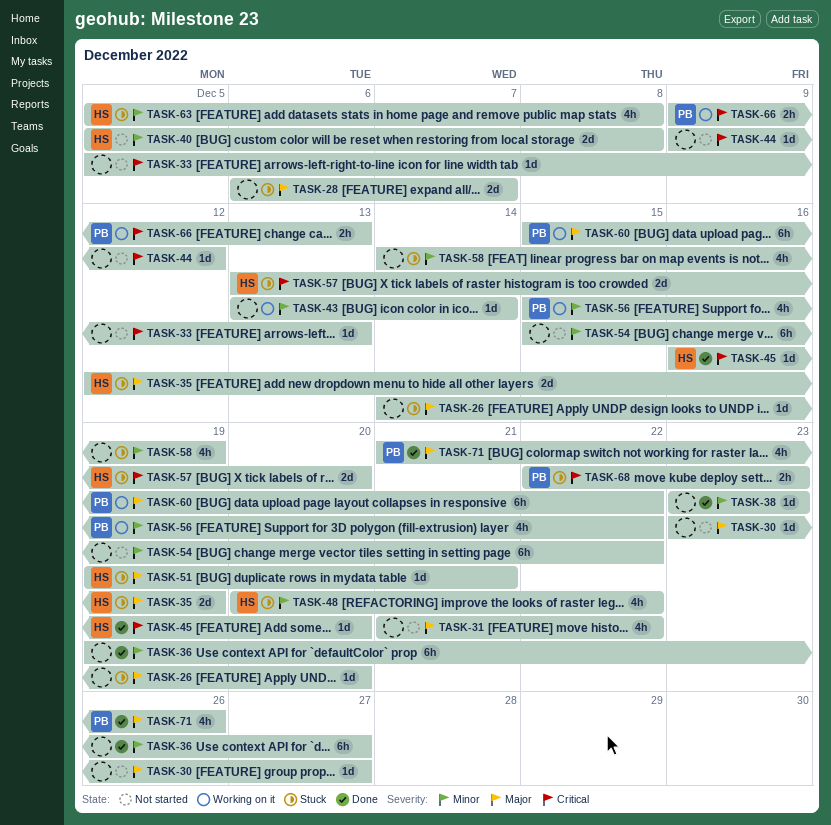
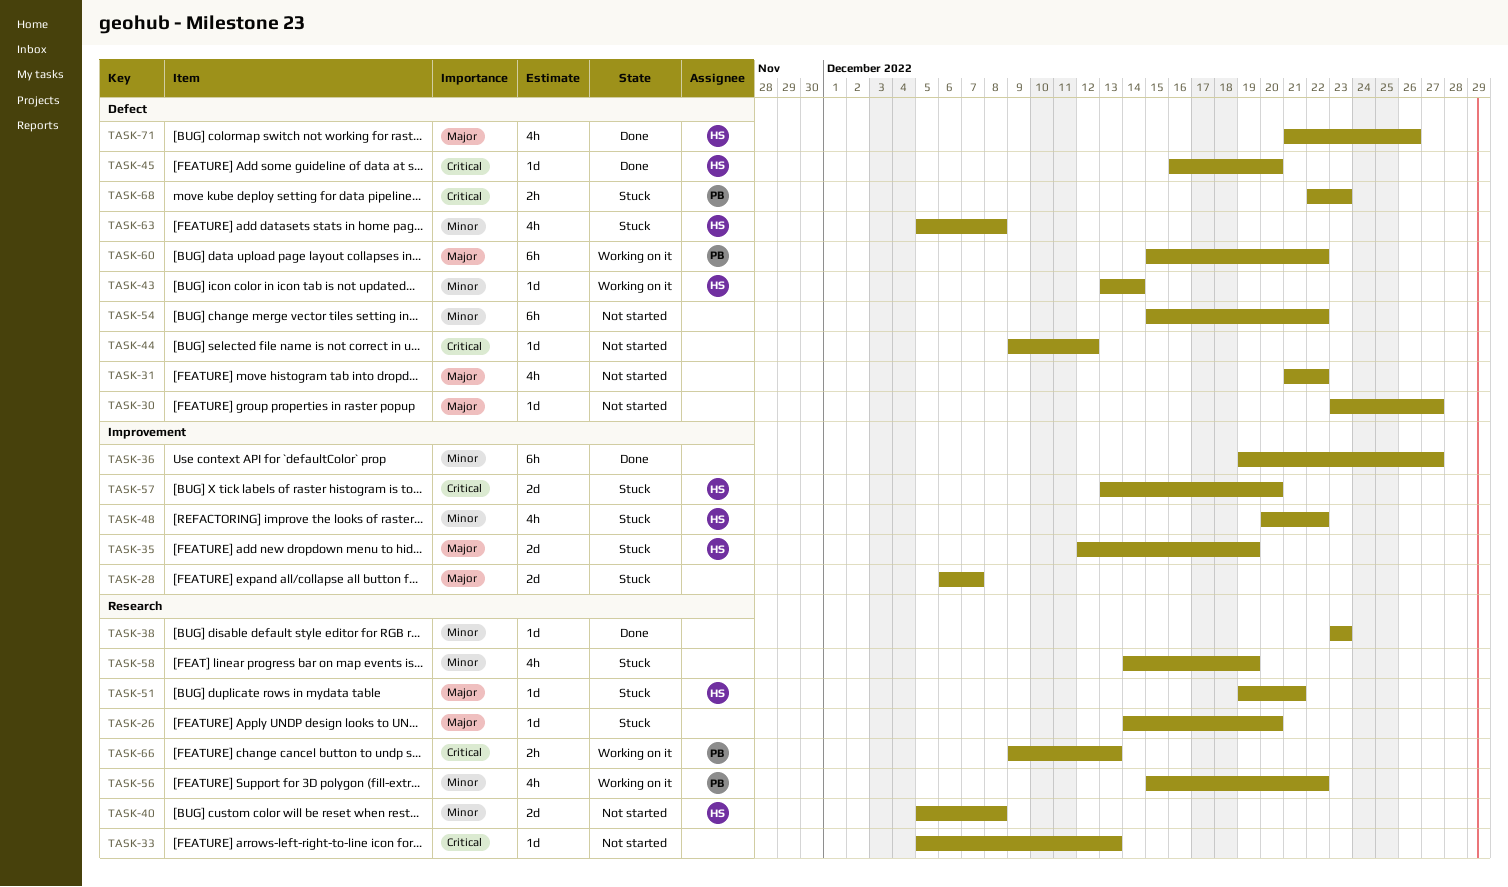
TASK-43, owner: none -> HS
TASK-71, owner: PB -> HS

